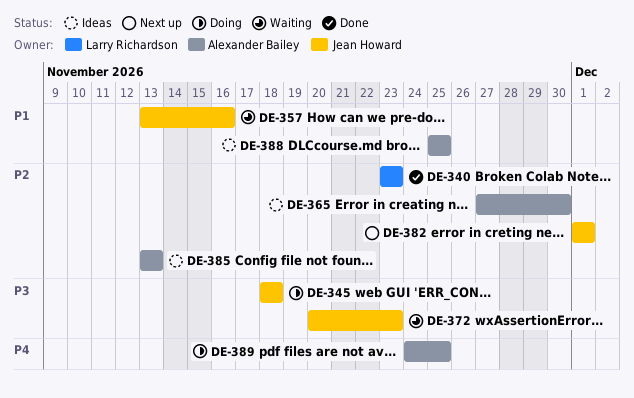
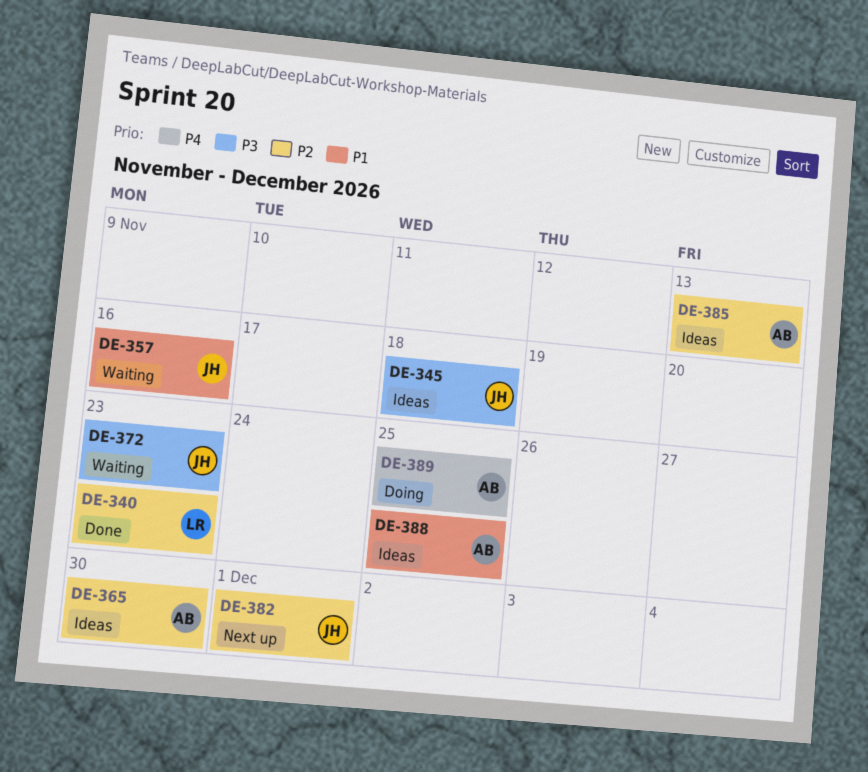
DE-345, status: Doing -> Ideas

